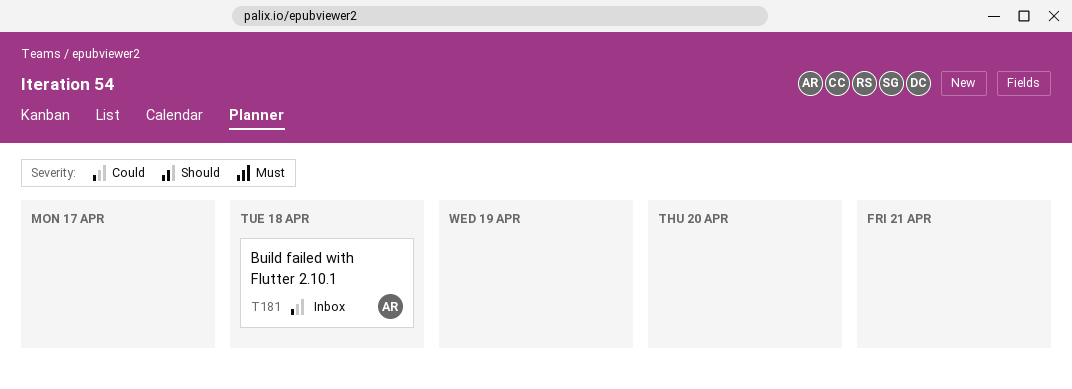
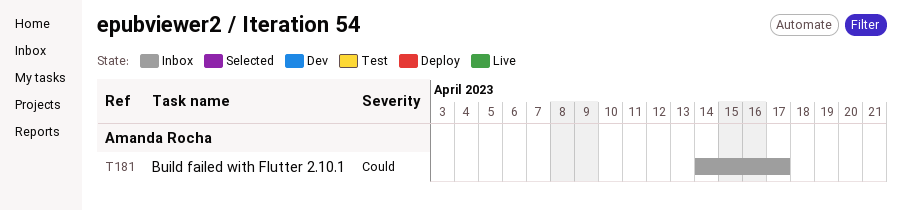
T181, due: Apr 18 -> Apr 17

